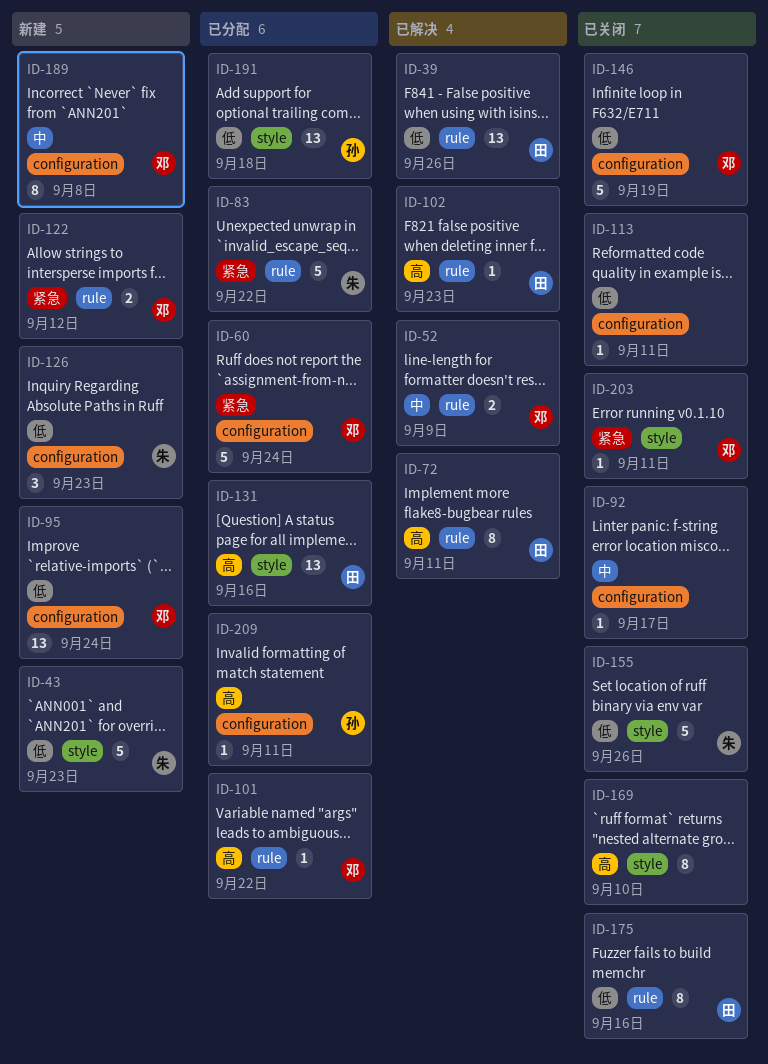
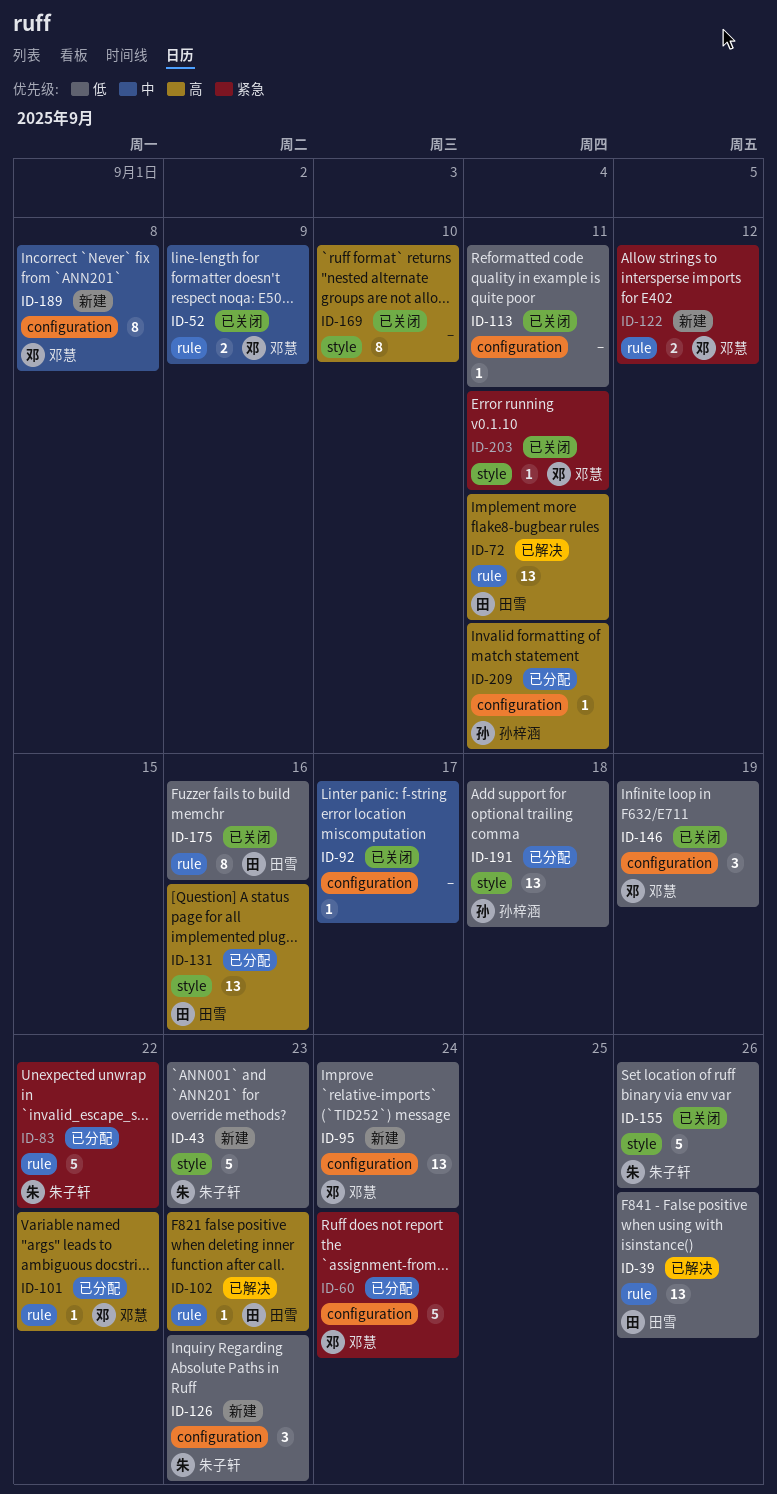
ID-52, status: 已解决 -> 已关闭
ID-72, estimate: 8 -> 13
ID-146, estimate: 5 -> 3

